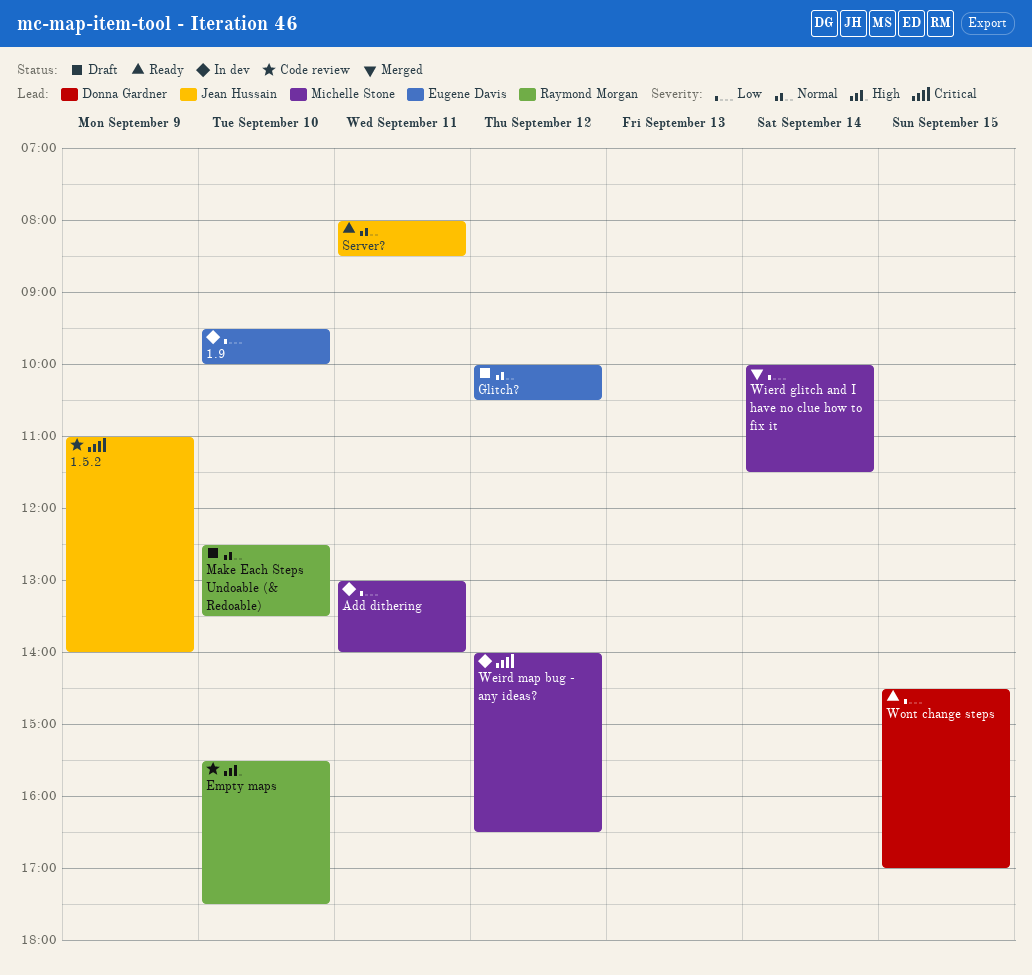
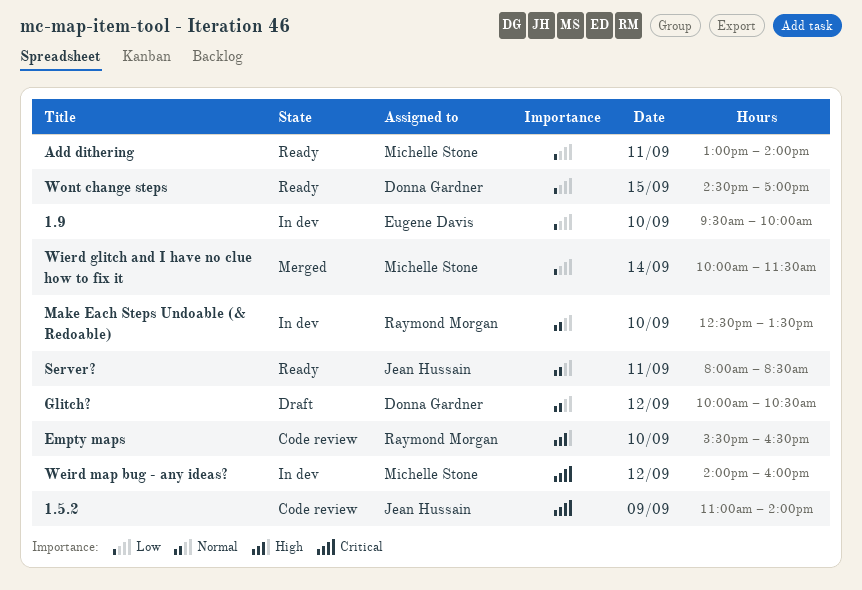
Add dithering, status: In dev -> Ready
Empty maps, ends: 17:30 -> 16:30
Glitch?, owner: Eugene Davis -> Donna Gardner
Make Each Steps Undoable (& Redoable), status: Draft -> In dev
Weird map bug - any ideas?, ends: 16:30 -> 16:00

